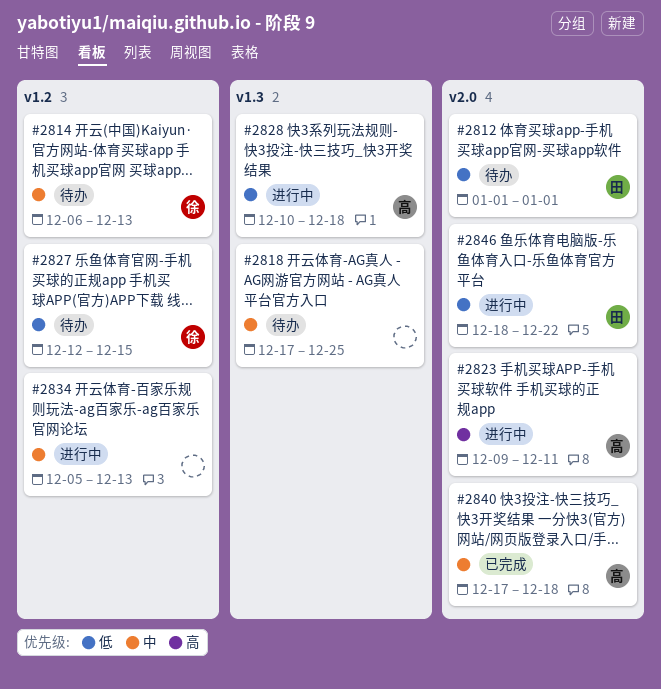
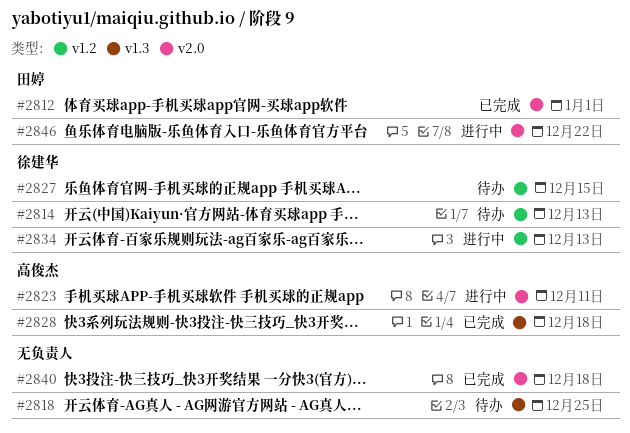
#2812, status: 待办 -> 已完成
#2828, status: 进行中 -> 已完成
#2834, owner: none -> 徐建华
#2840, owner: 高俊杰 -> none

